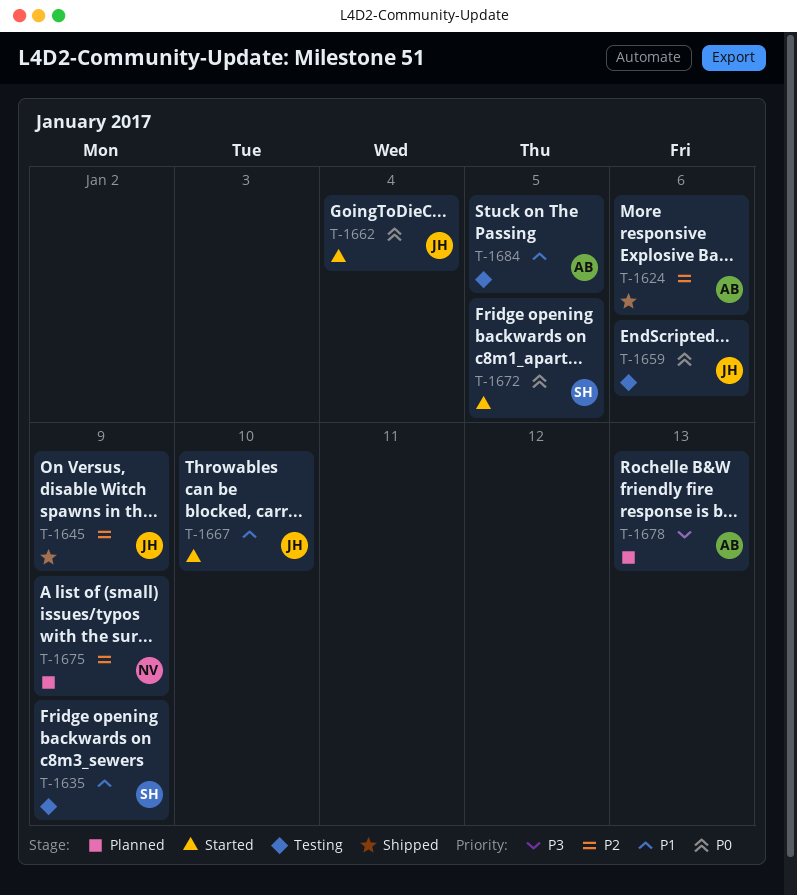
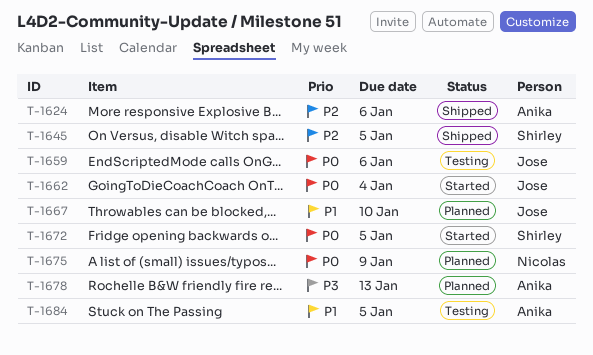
T-1635: present -> none
T-1645, owner: Jose -> Shirley
T-1645, due: Jan 9 -> Jan 5
T-1667, status: Started -> Planned
T-1675, priority: P2 -> P0

